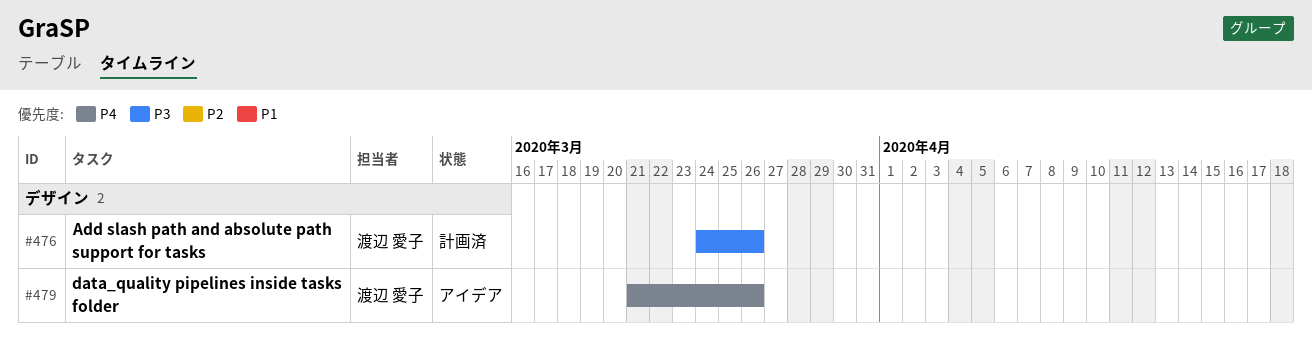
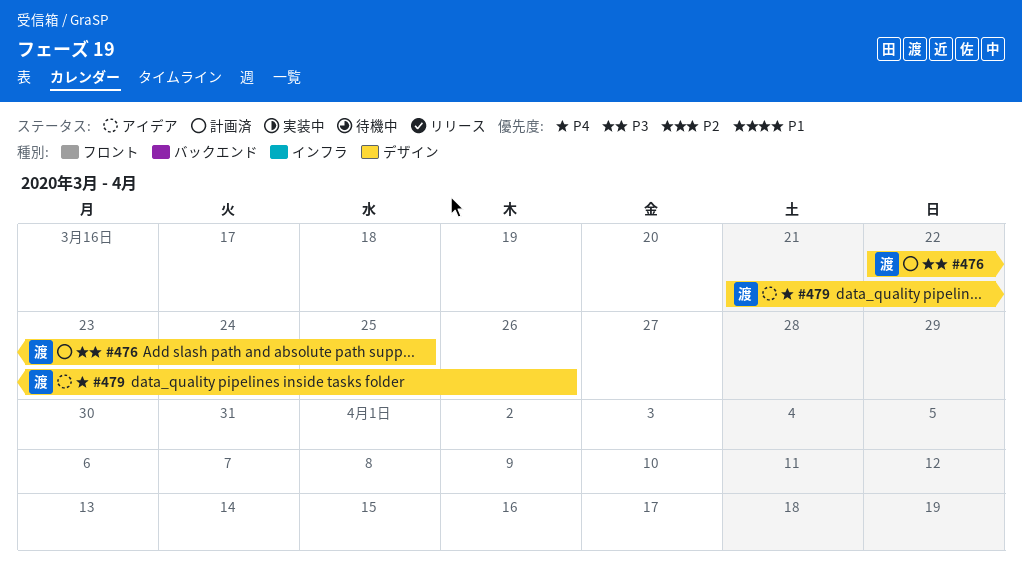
#476, start: Mar 24 -> Mar 22
#476, due: Mar 26 -> Mar 25

